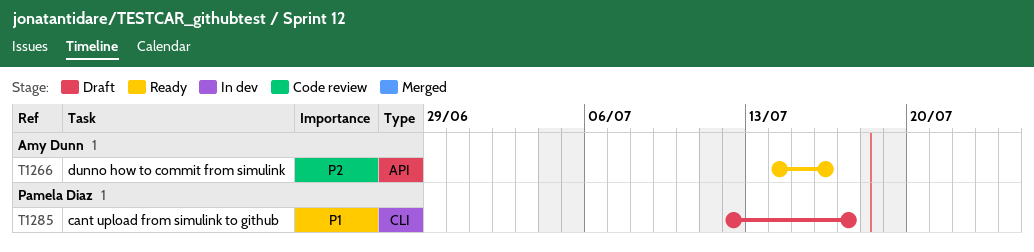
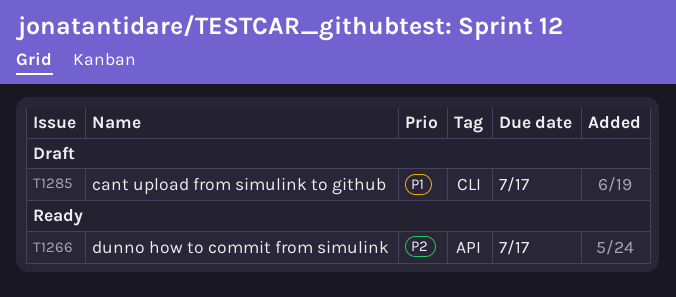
T1266, due: Jul 16 -> Jul 17

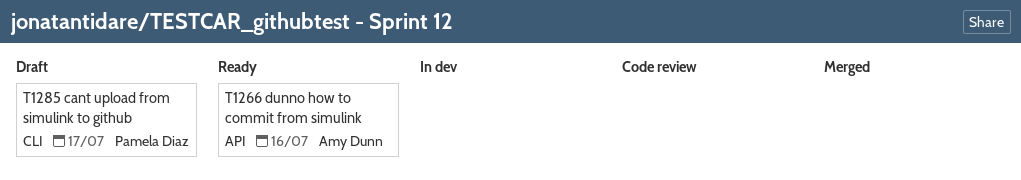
T1266, due: Jul 17 -> Jul 16

